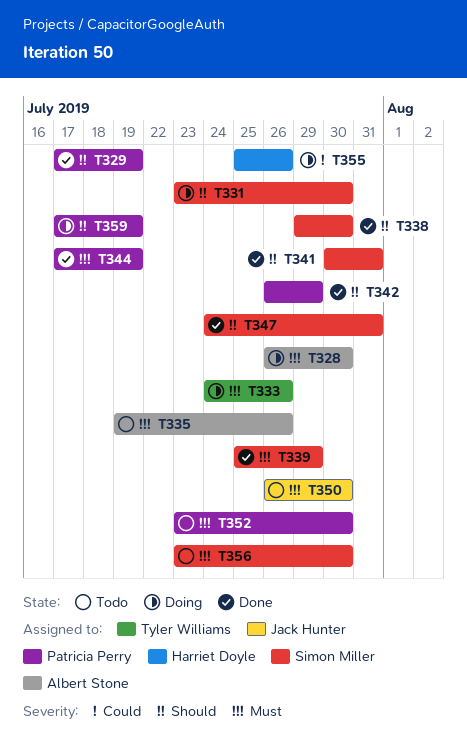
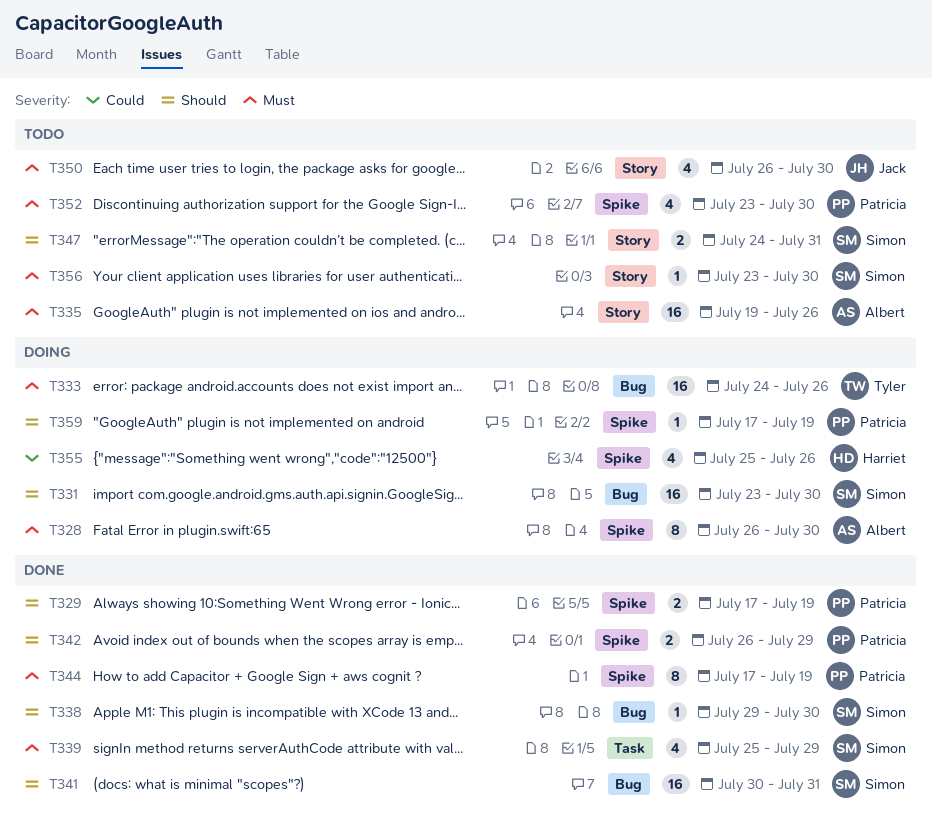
T347, status: Done -> Todo

